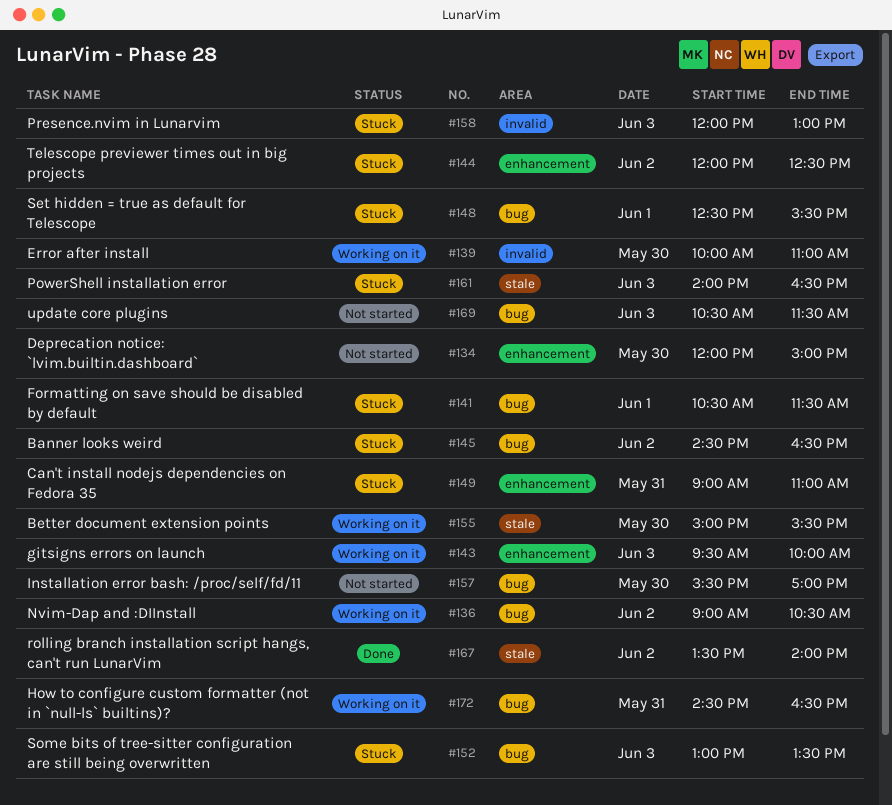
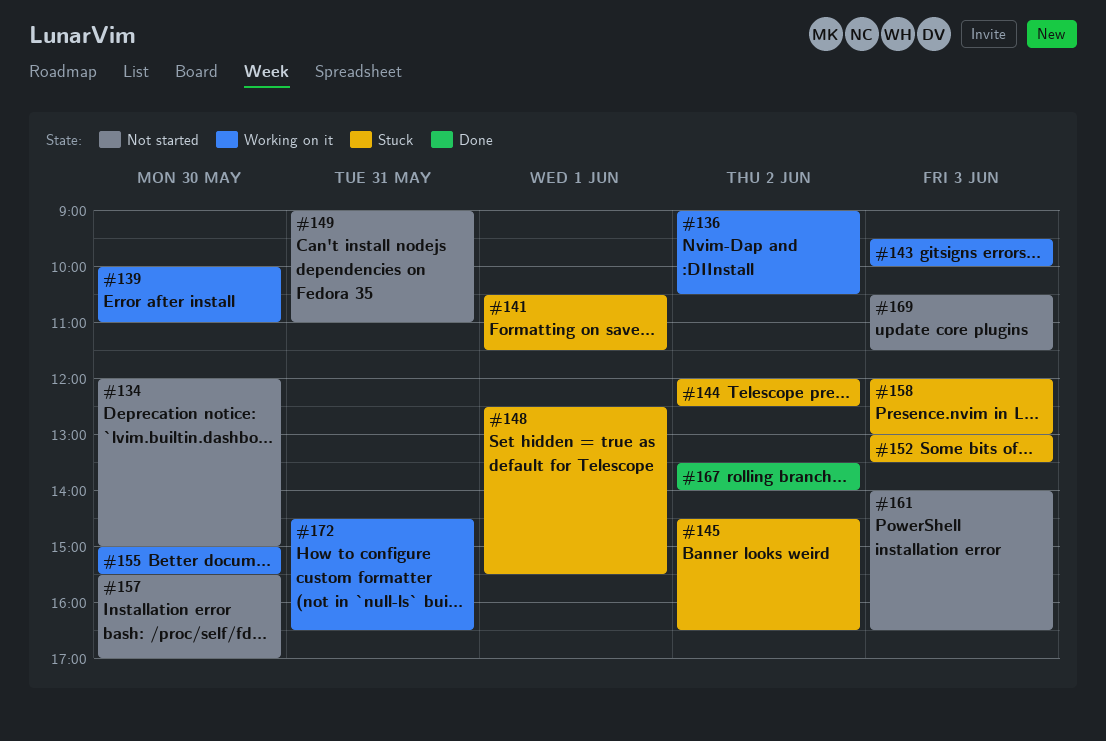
#149, status: Stuck -> Not started
#161, status: Stuck -> Not started

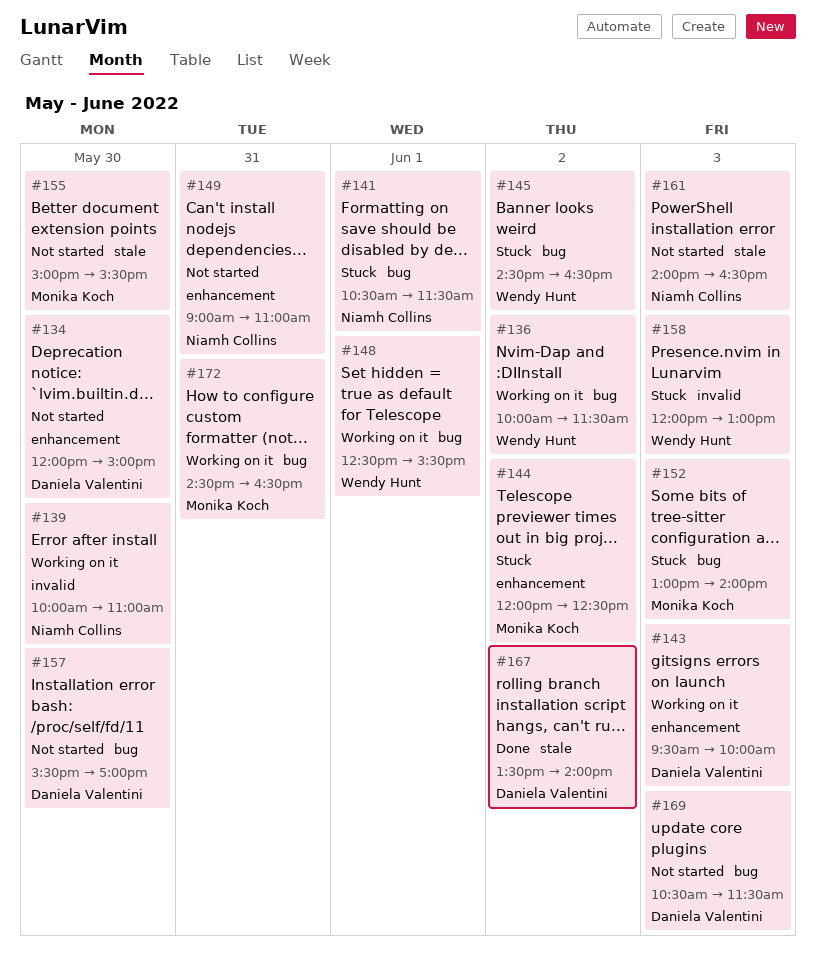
#136, begins: 09:00 -> 10:00
#136, ends: 10:30 -> 11:30
#148, status: Stuck -> Working on it
#152, ends: 13:30 -> 14:00
#155, status: Working on it -> Not started

